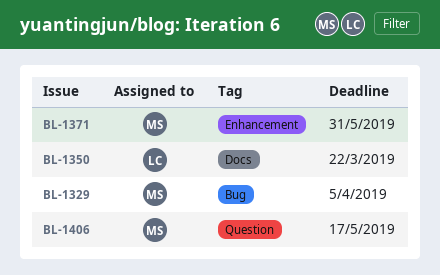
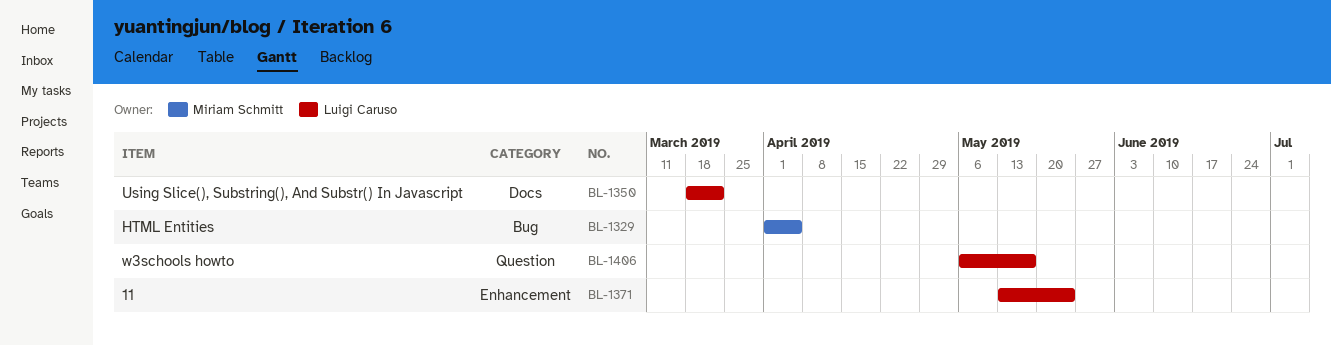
BL-1371, owner: Miriam Schmitt -> Luigi Caruso
BL-1371, due: May 31 -> May 24
BL-1406, owner: Miriam Schmitt -> Luigi Caruso

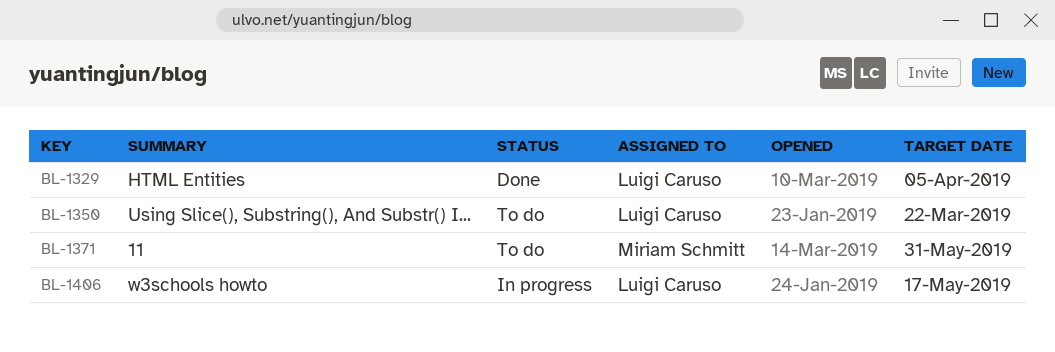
BL-1329, owner: Miriam Schmitt -> Luigi Caruso
BL-1371, owner: Luigi Caruso -> Miriam Schmitt
BL-1371, due: May 24 -> May 31

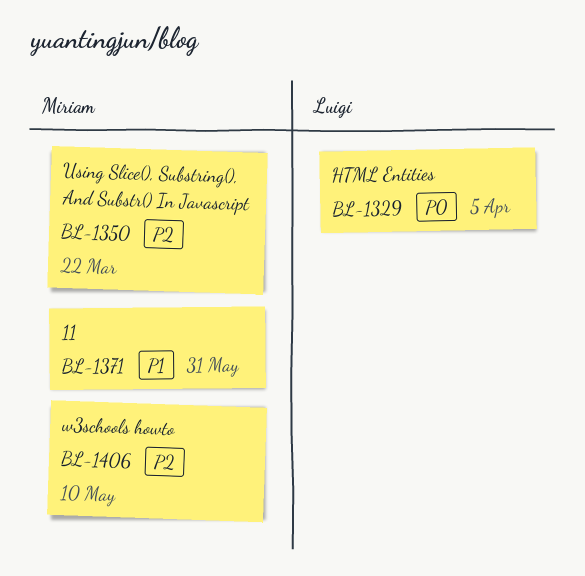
BL-1350, owner: Luigi Caruso -> Miriam Schmitt
BL-1406, owner: Luigi Caruso -> Miriam Schmitt
BL-1406, due: May 17 -> May 10

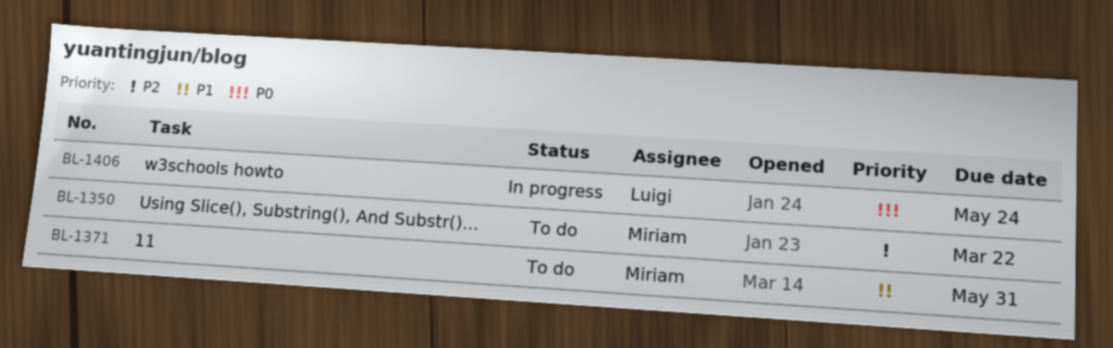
BL-1329: present -> none
BL-1406, owner: Miriam -> Luigi
BL-1406, priority: P2 -> P0
BL-1406, due: May 10 -> May 24

